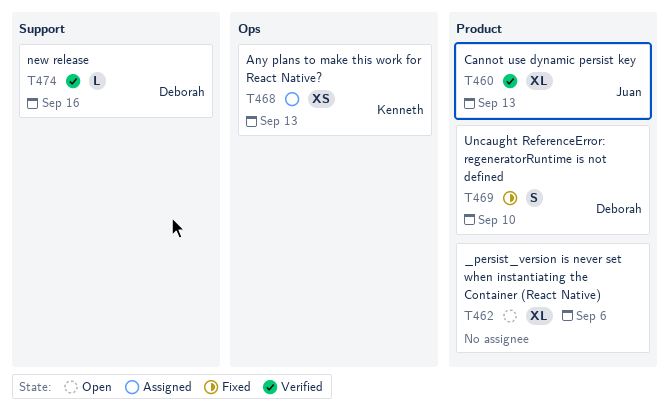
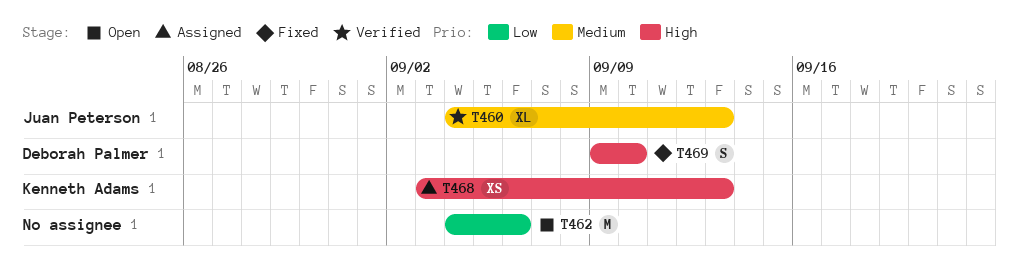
T462, estimate: XL -> M
T474: present -> none

